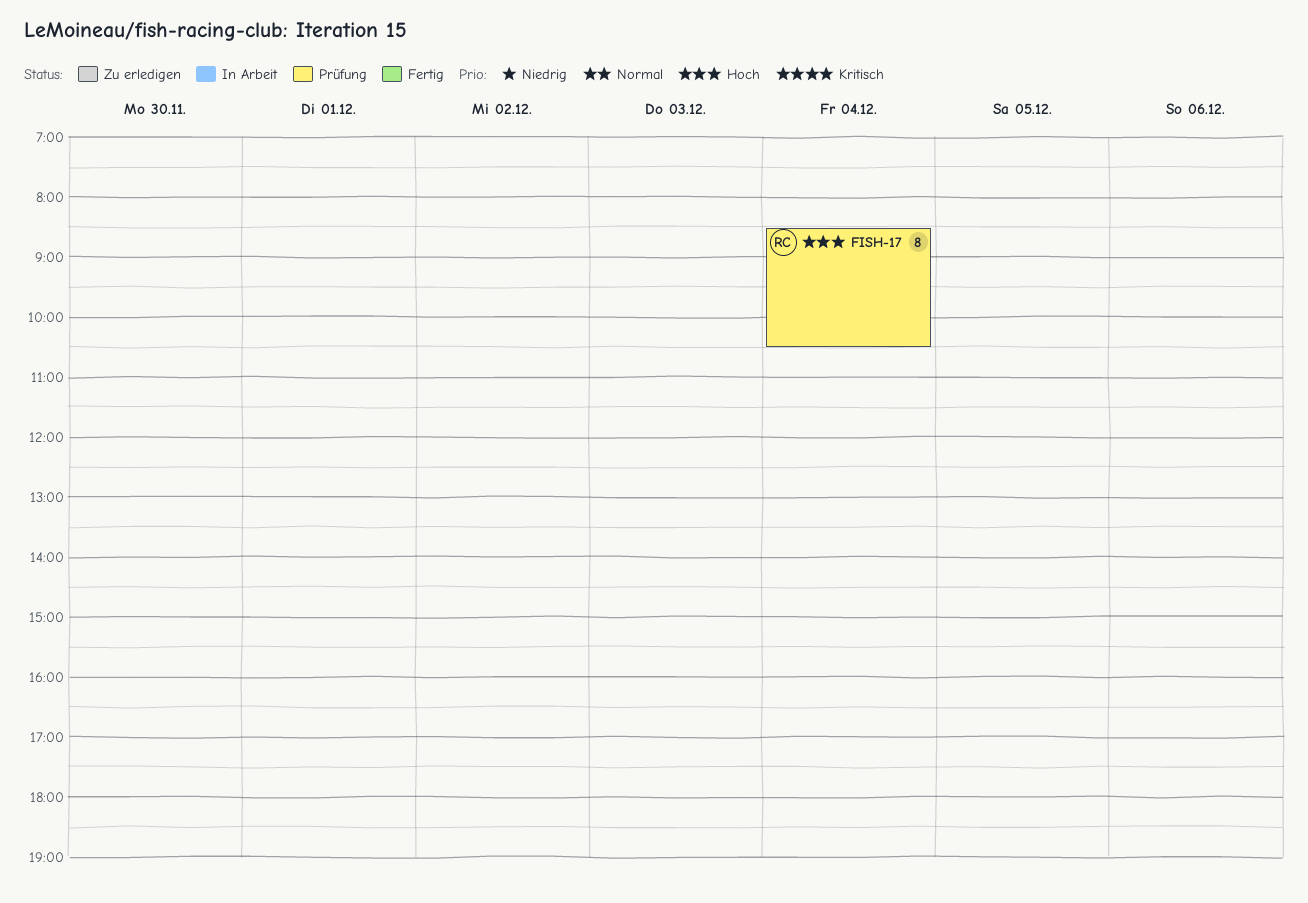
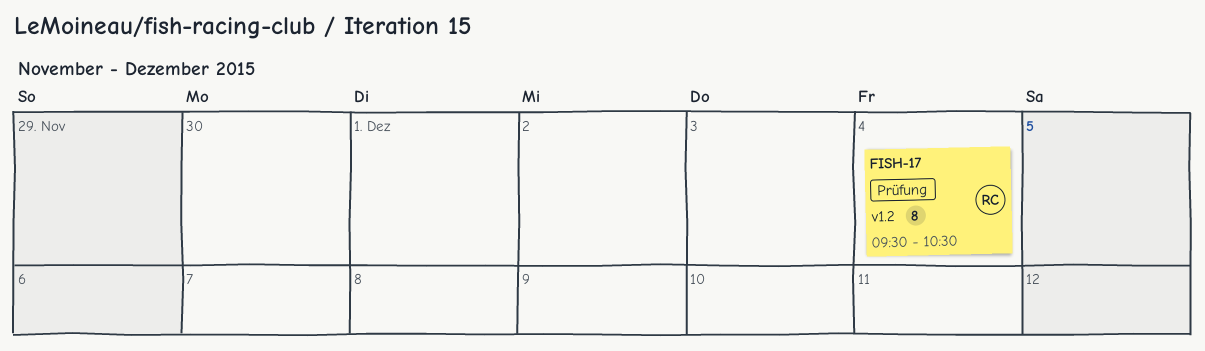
FISH-17, begins: 08:30 -> 09:30

